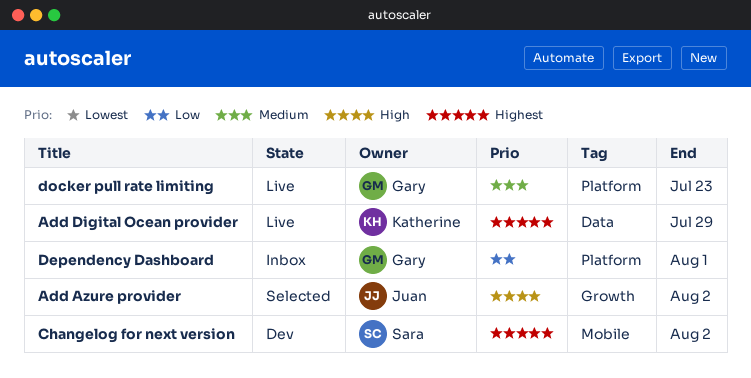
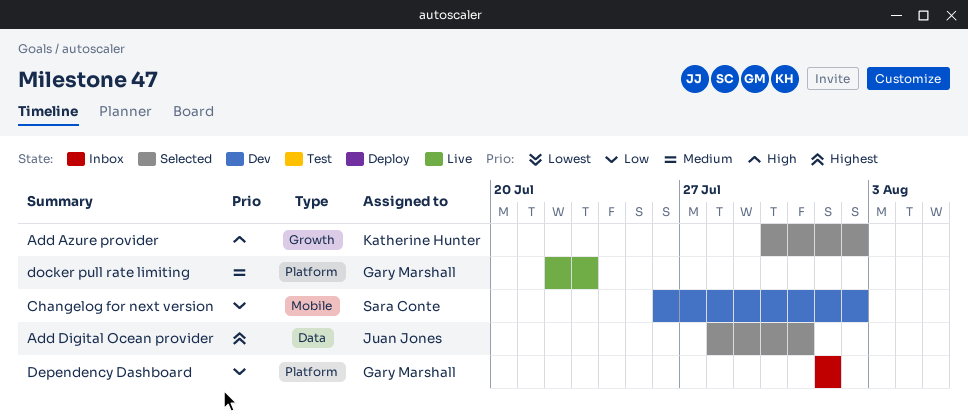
Add Azure provider, owner: Juan Jones -> Katherine Hunter
Add Digital Ocean provider, status: Live -> Selected
Add Digital Ocean provider, owner: Katherine Hunter -> Juan Jones
Add Digital Ocean provider, due: Jul 29 -> Jul 31
Changelog for next version, priority: Highest -> Low

